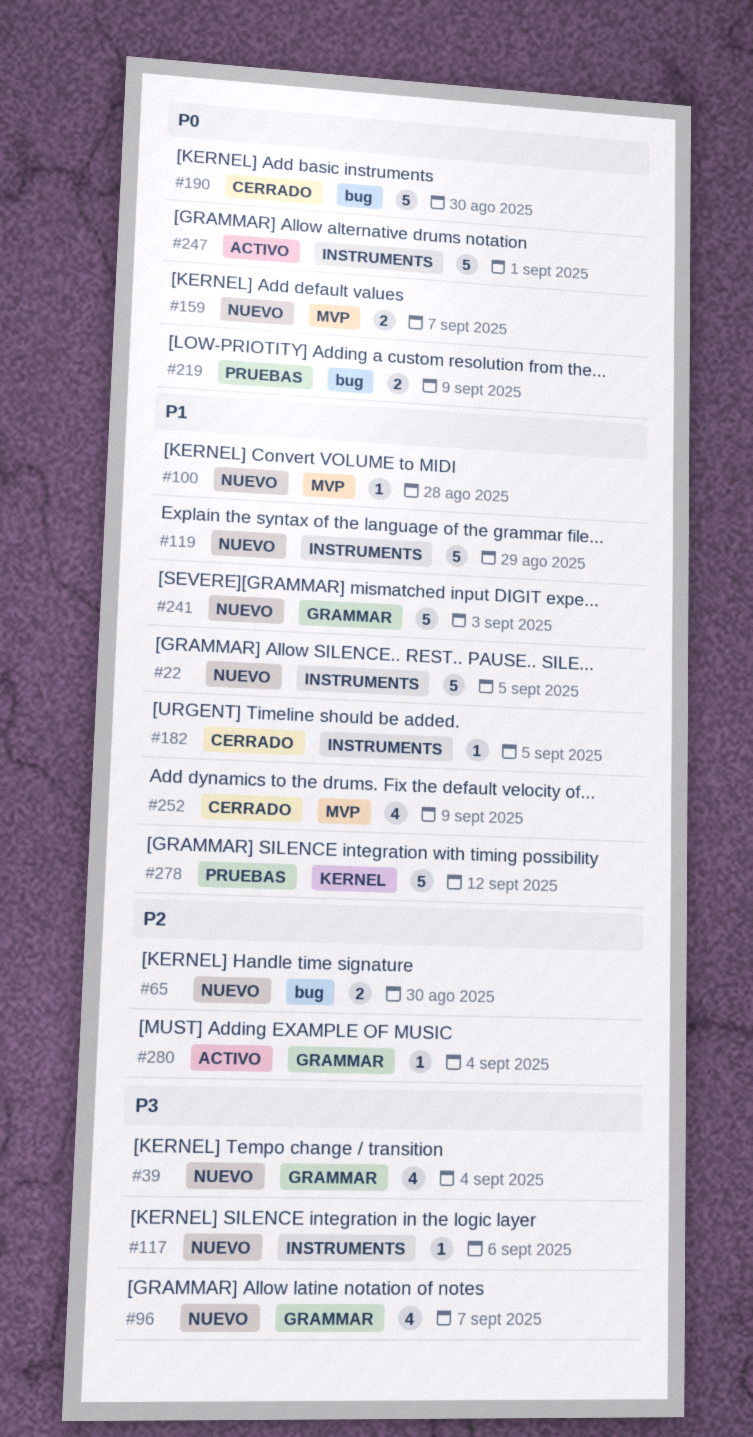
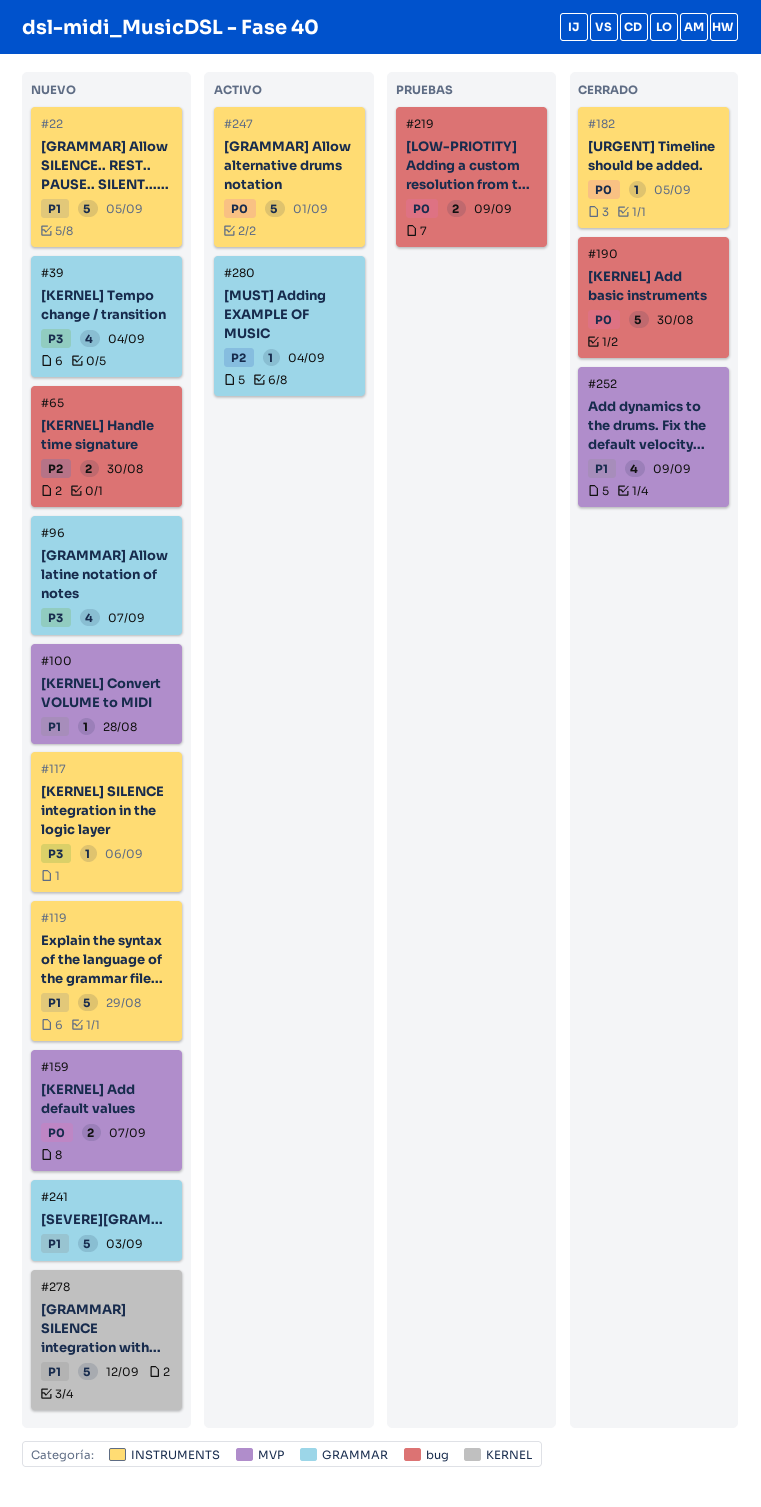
#182, priority: P1 -> P0
#278, status: Pruebas -> Nuevo

